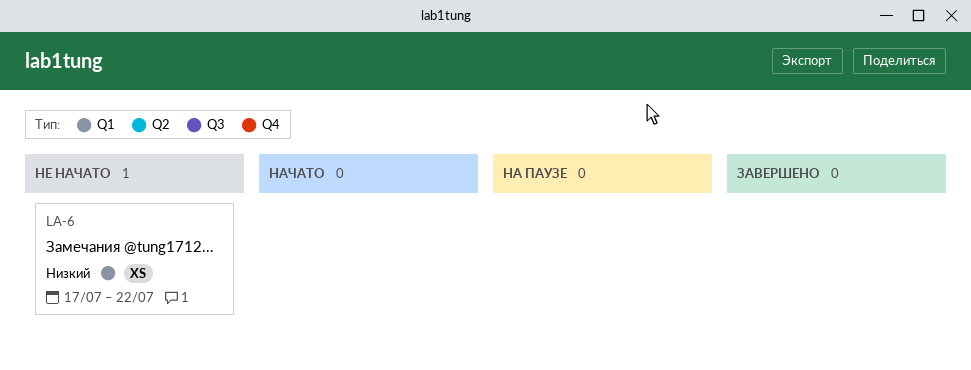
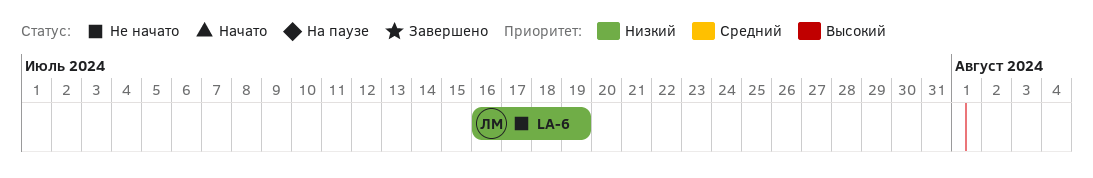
LA-6, start: Jul 17 -> Jul 16
LA-6, due: Jul 22 -> Jul 19

